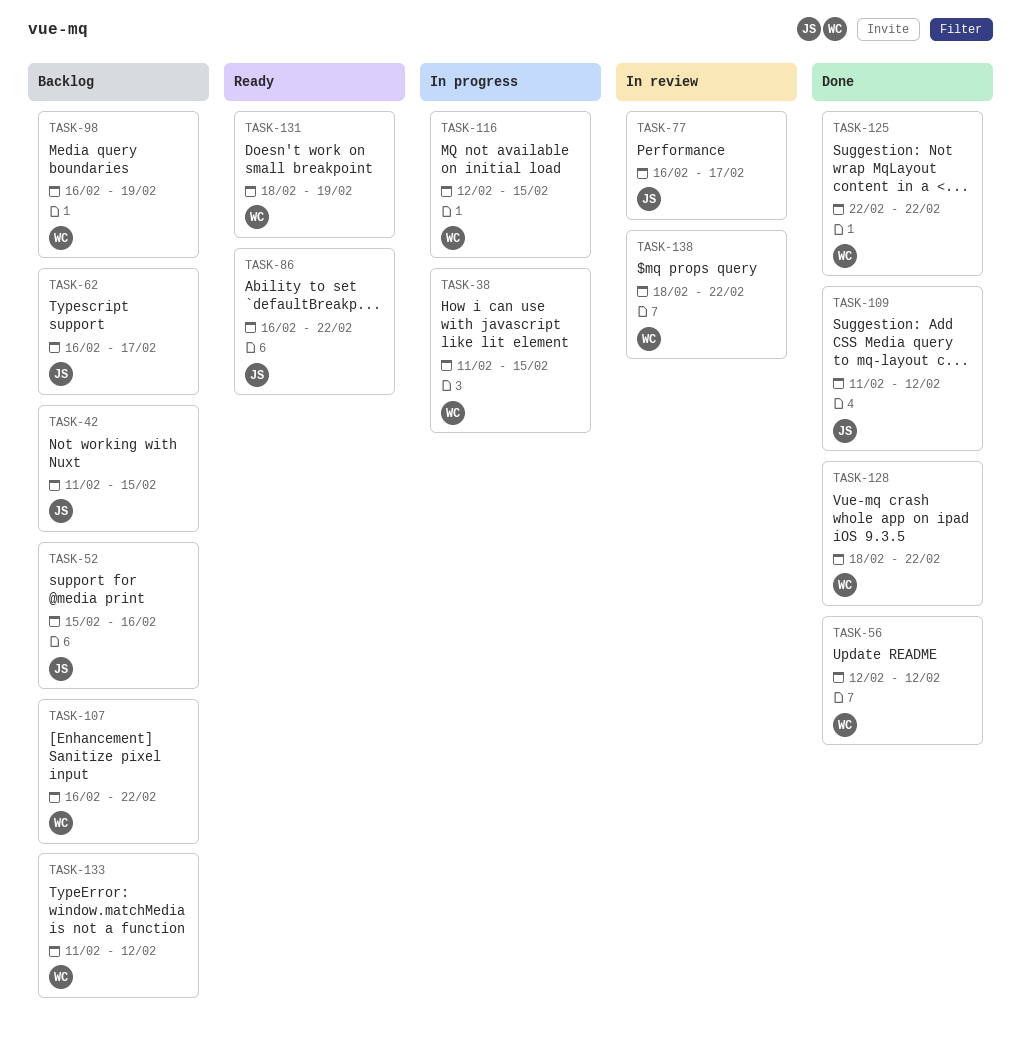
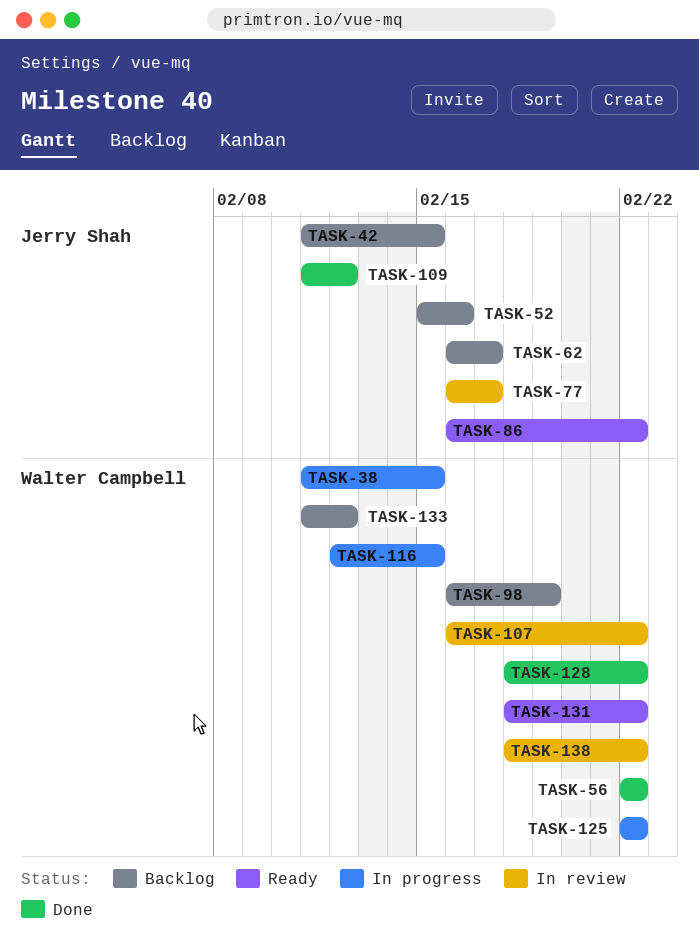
TASK-56, start: Feb 12 -> Feb 22
TASK-56, due: Feb 12 -> Feb 22
TASK-107, status: Backlog -> In review
TASK-125, status: Done -> In progress
TASK-131, due: Feb 19 -> Feb 22

